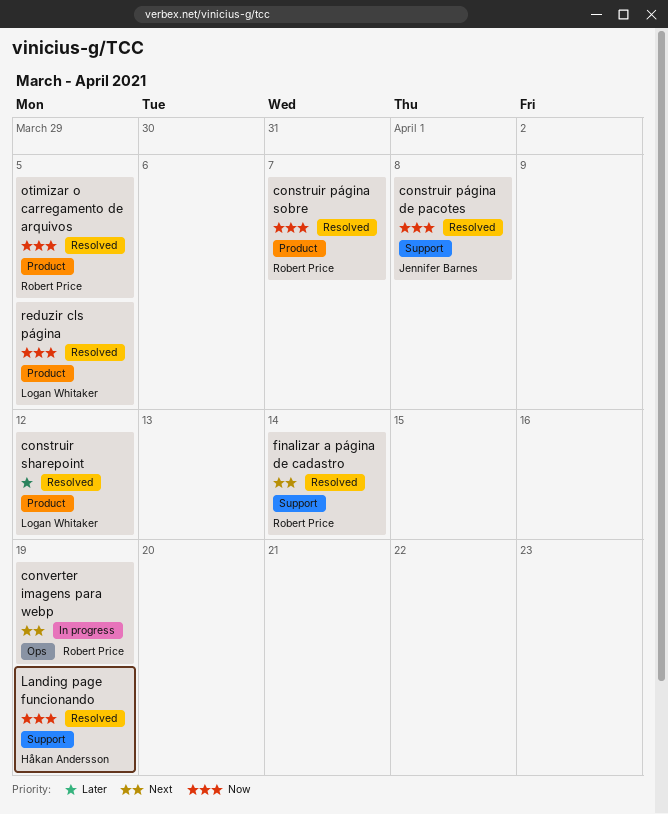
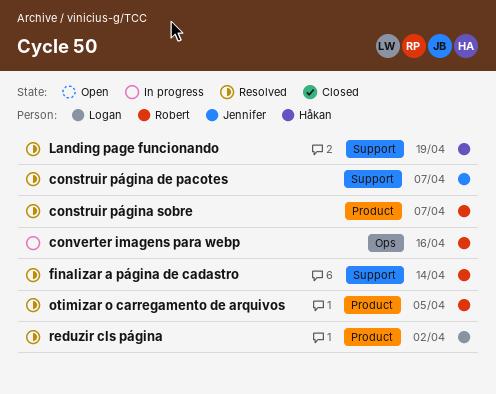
construir página de pacotes, due: Apr 8 -> Apr 7
construir sharepoint: present -> none
converter imagens para webp, due: Apr 19 -> Apr 16
reduzir cls página, due: Apr 5 -> Apr 2

